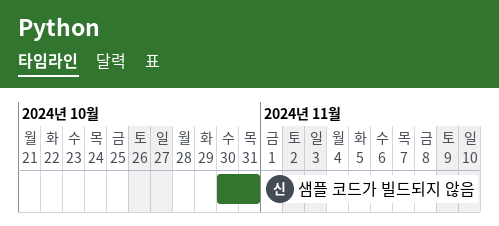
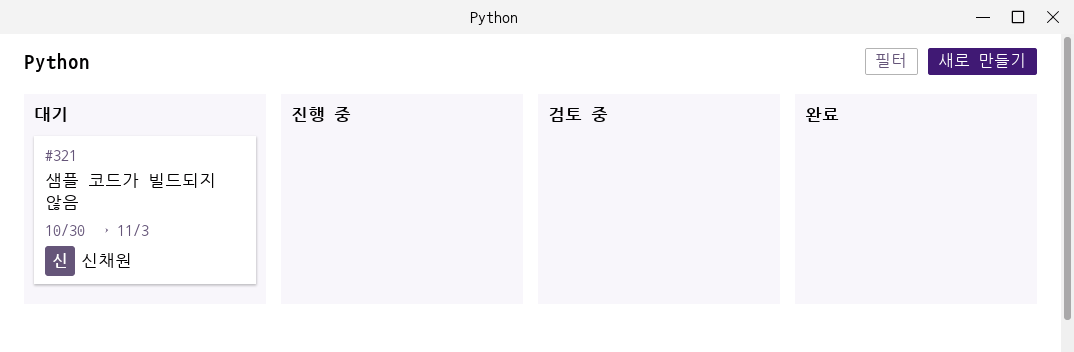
샘플 코드가 빌드되지 않음, due: Oct 31 -> Nov 3

